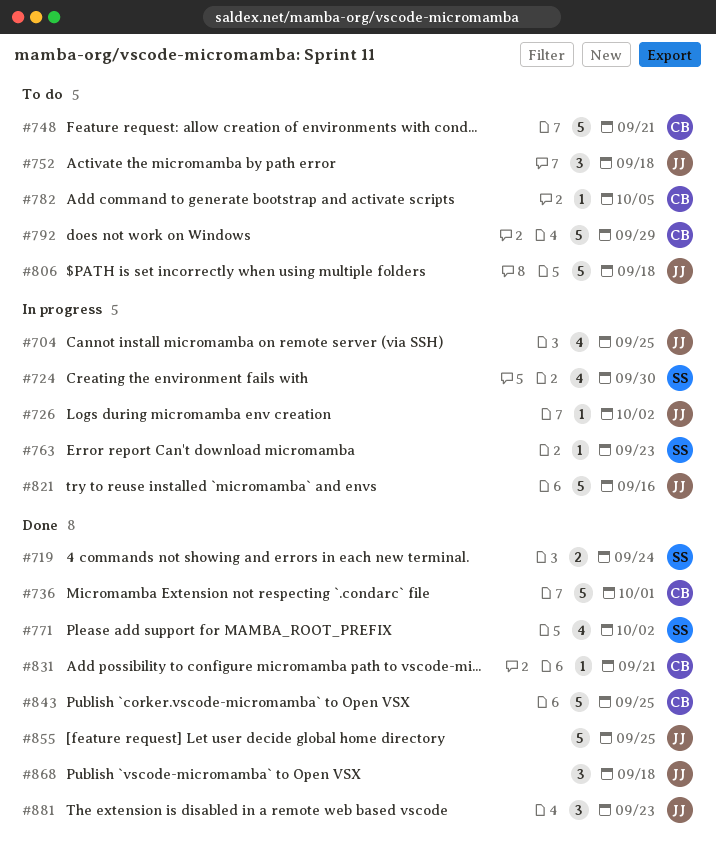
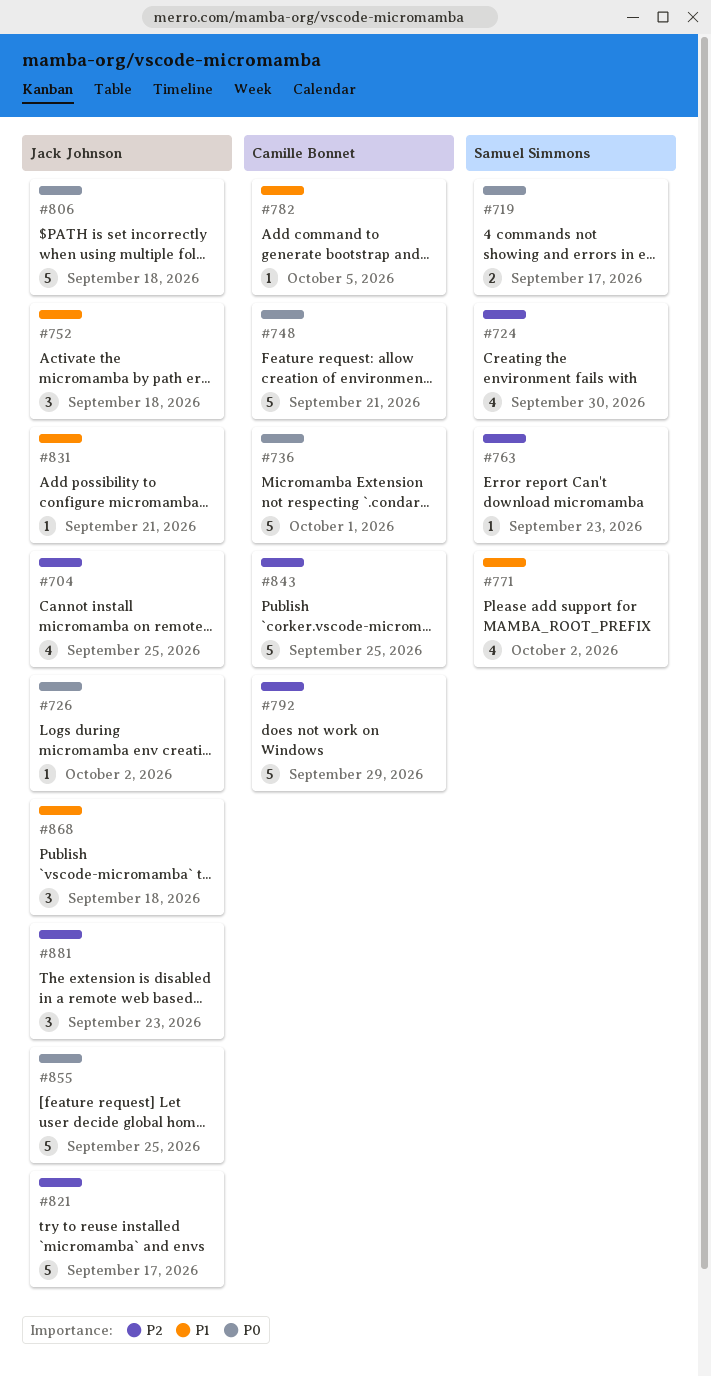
#719, due: Sep 24 -> Sep 17
#821, due: Sep 16 -> Sep 17
#831, owner: Camille Bonnet -> Jack Johnson

